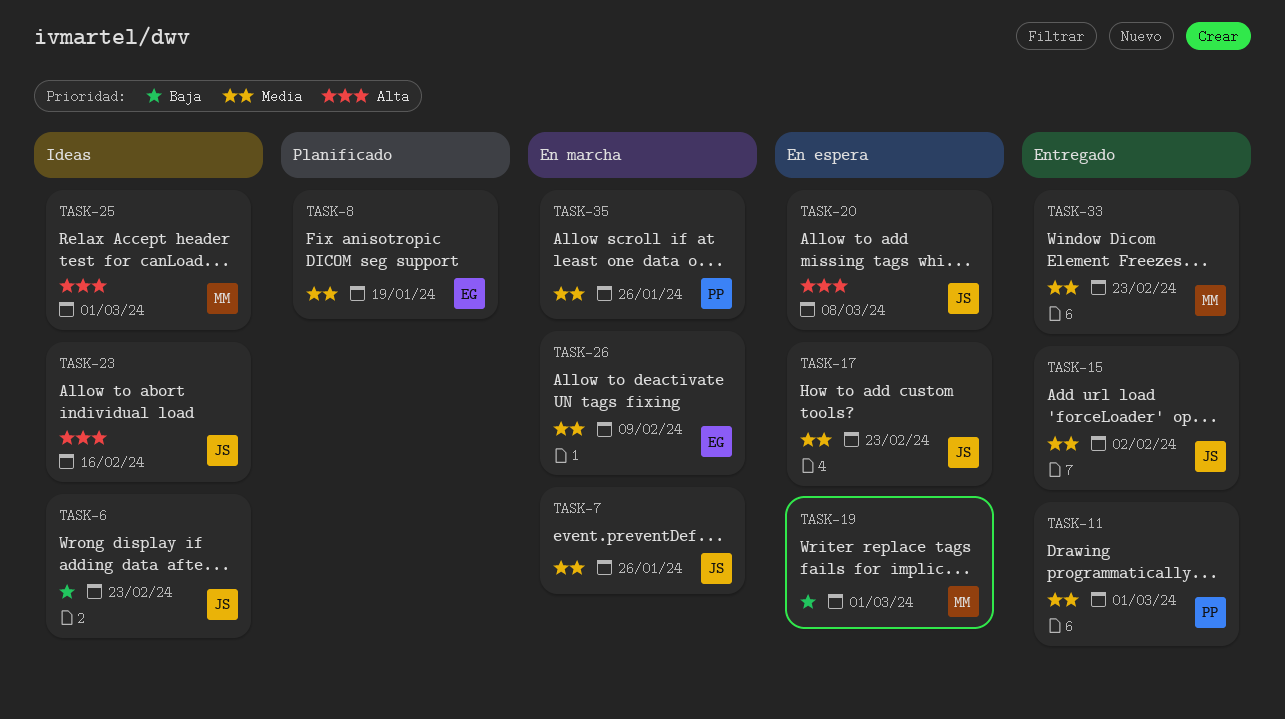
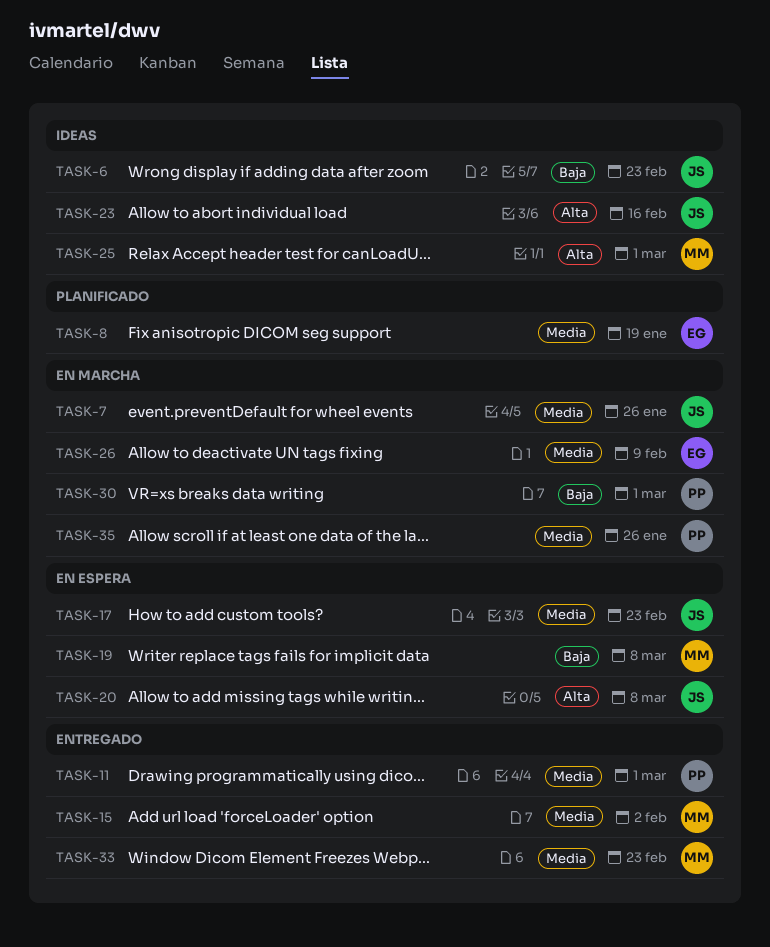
TASK-15, owner: JS -> MM
TASK-19, due: Mar 1 -> Mar 8
TASK-30: none -> present

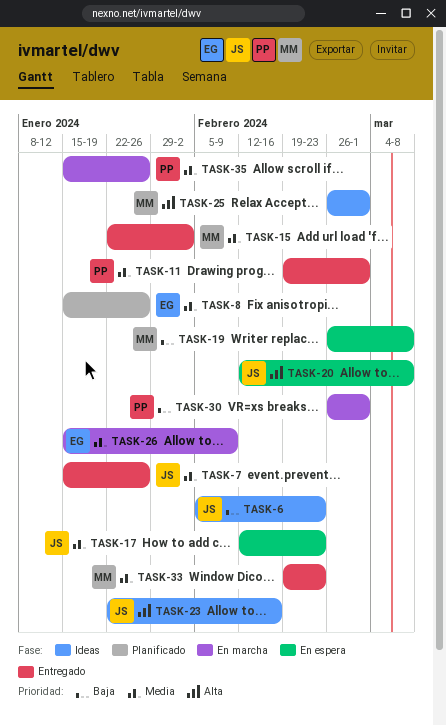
TASK-7, status: En marcha -> Entregado
TASK-8, due: Jan 19 -> Jan 26

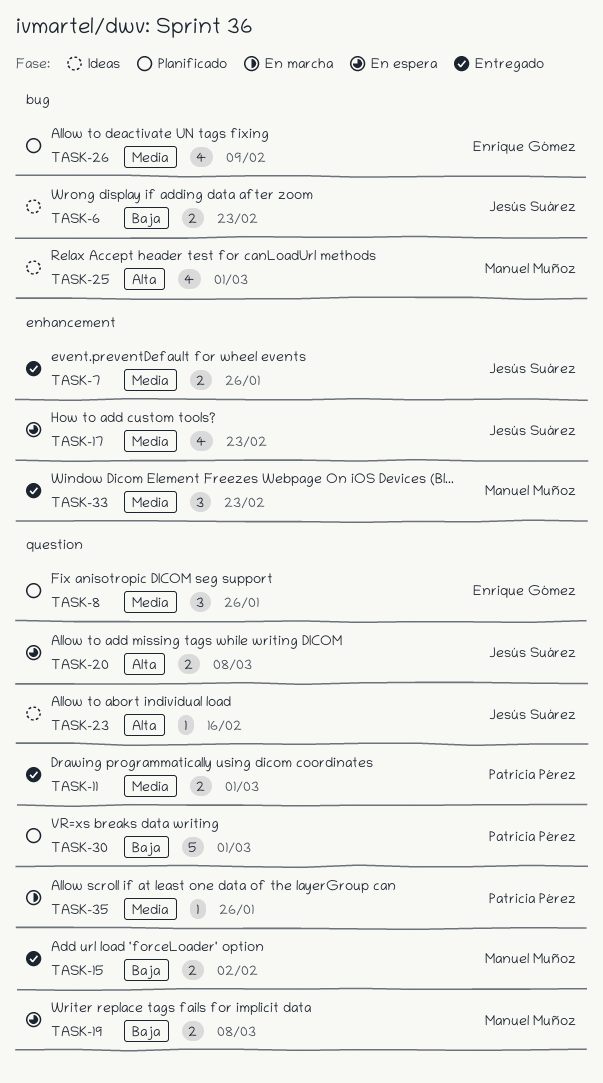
TASK-15, priority: Media -> Baja
TASK-26, status: En marcha -> Planificado
TASK-30, status: En marcha -> Planificado

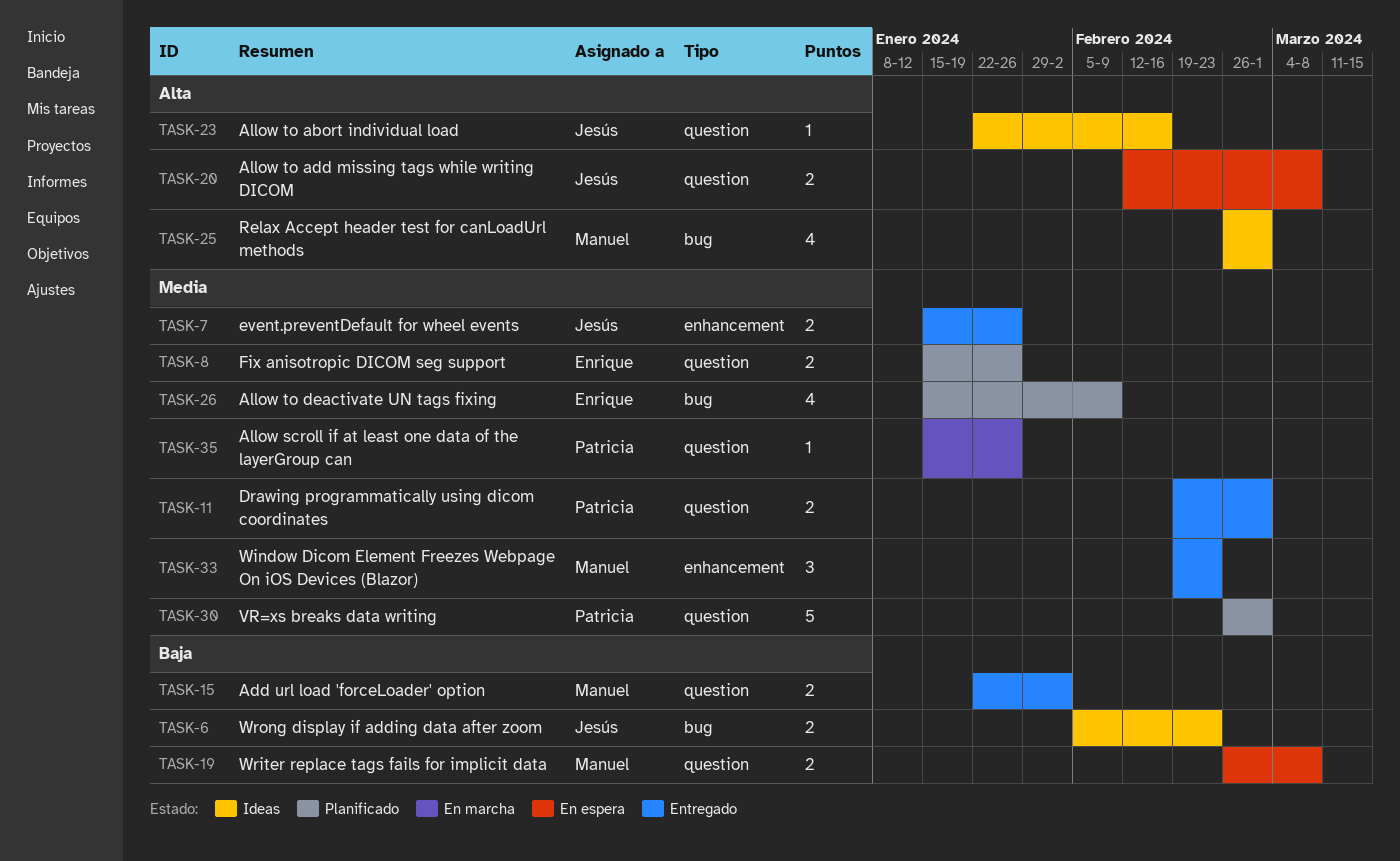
TASK-8, estimate: 3 -> 2
TASK-17: present -> none
TASK-30, priority: Baja -> Media

